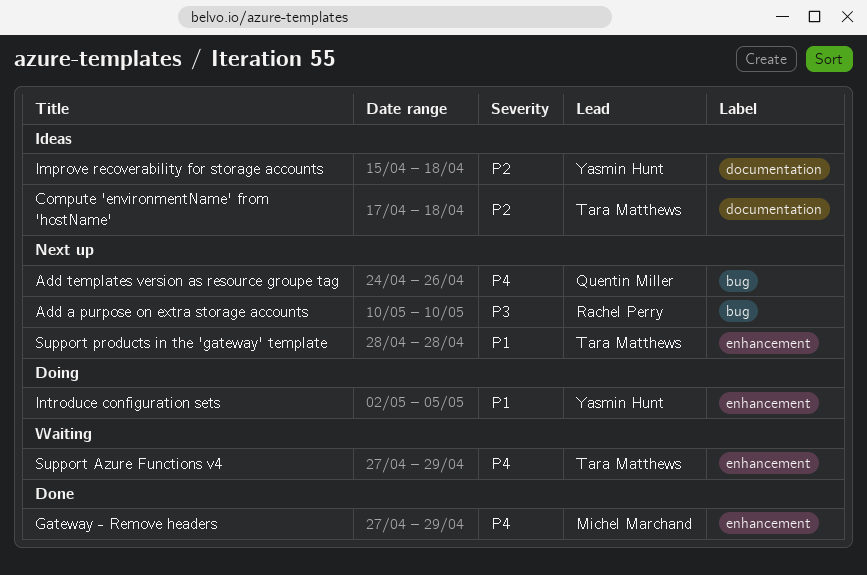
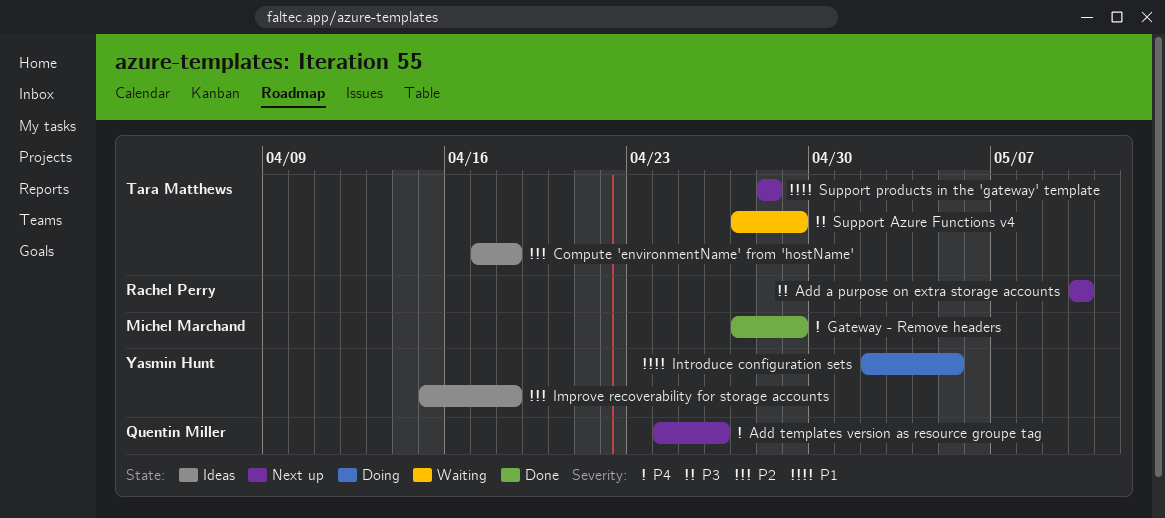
Support Azure Functions v4, priority: P4 -> P3

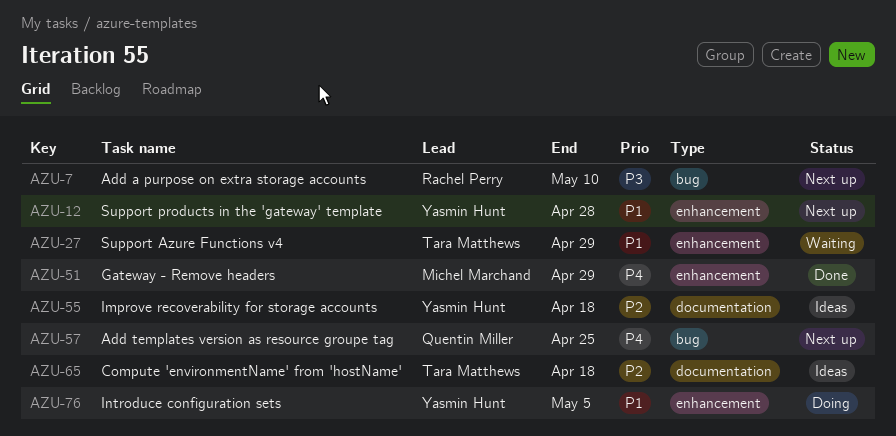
Add templates version as resource groupe tag, due: Apr 26 -> Apr 25
Support Azure Functions v4, priority: P3 -> P1
Support products in the 'gateway' template, owner: Tara Matthews -> Yasmin Hunt

